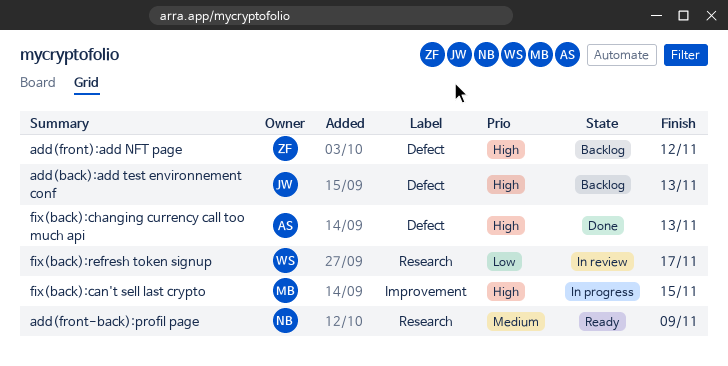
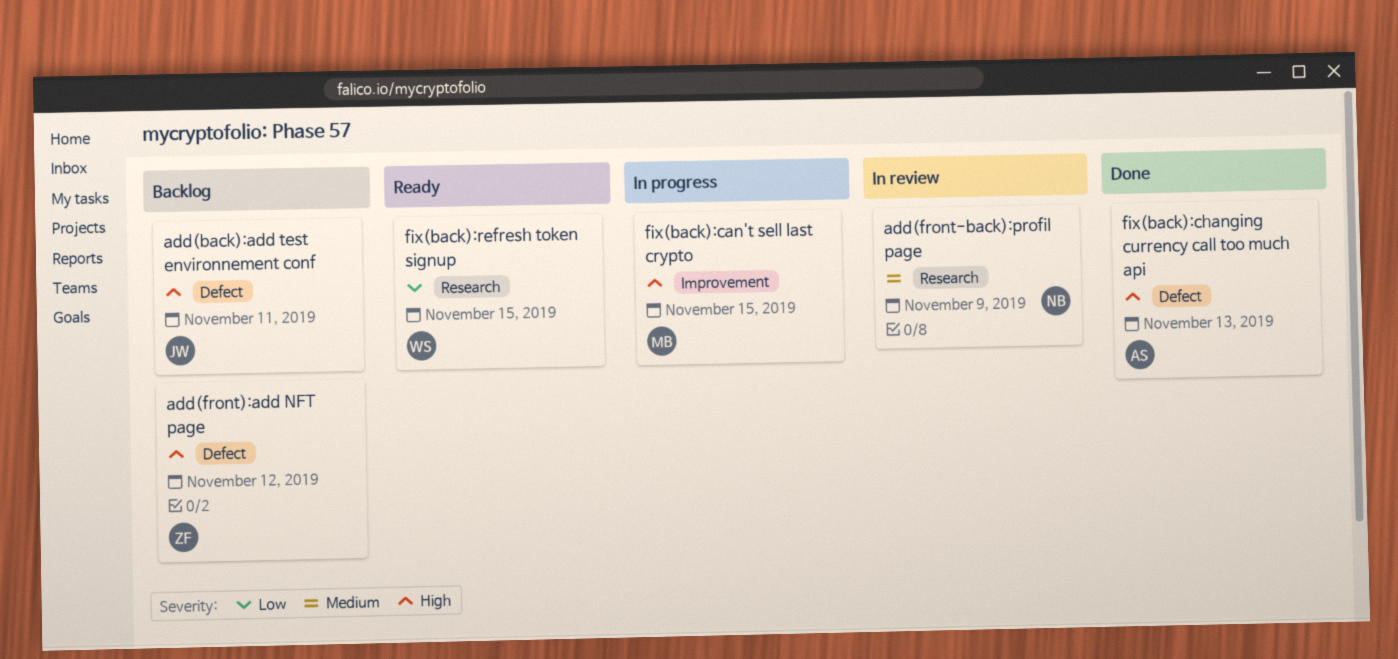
add(back):add test environnement conf, due: Nov 13 -> Nov 11
add(front-back):profil page, status: Ready -> In review
fix(back):refresh token signup, status: In review -> Ready
fix(back):refresh token signup, due: Nov 17 -> Nov 15

